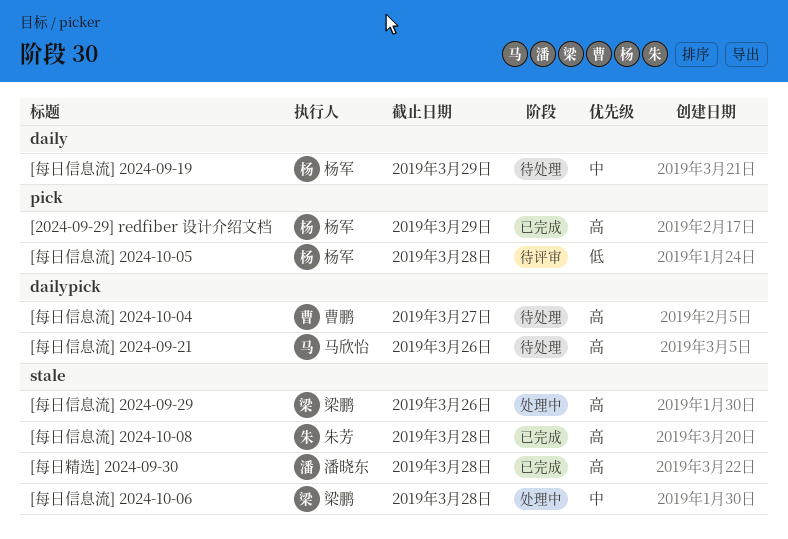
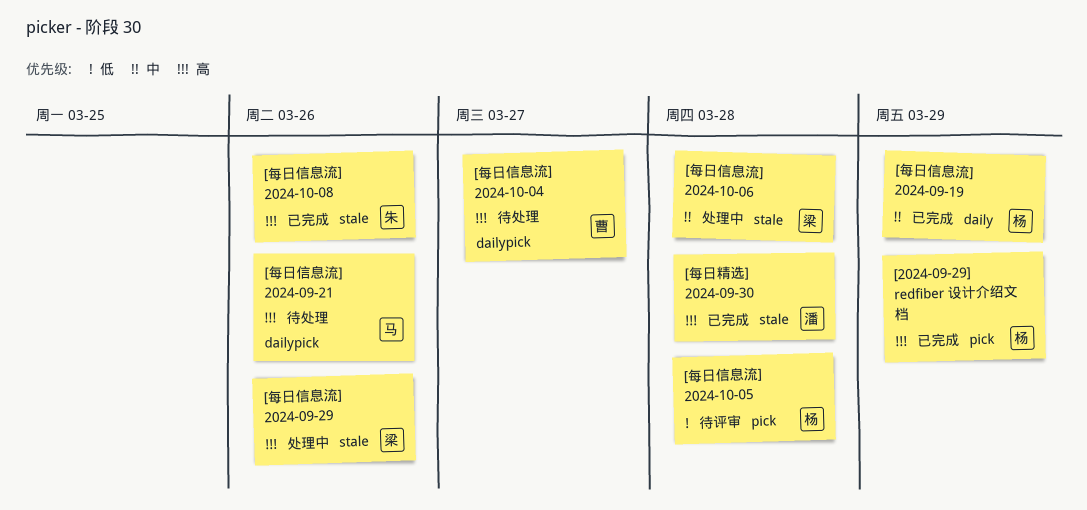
[每日信息流] 2024-09-19, status: 待处理 -> 已完成
[每日信息流] 2024-10-08, due: Mar 28 -> Mar 26

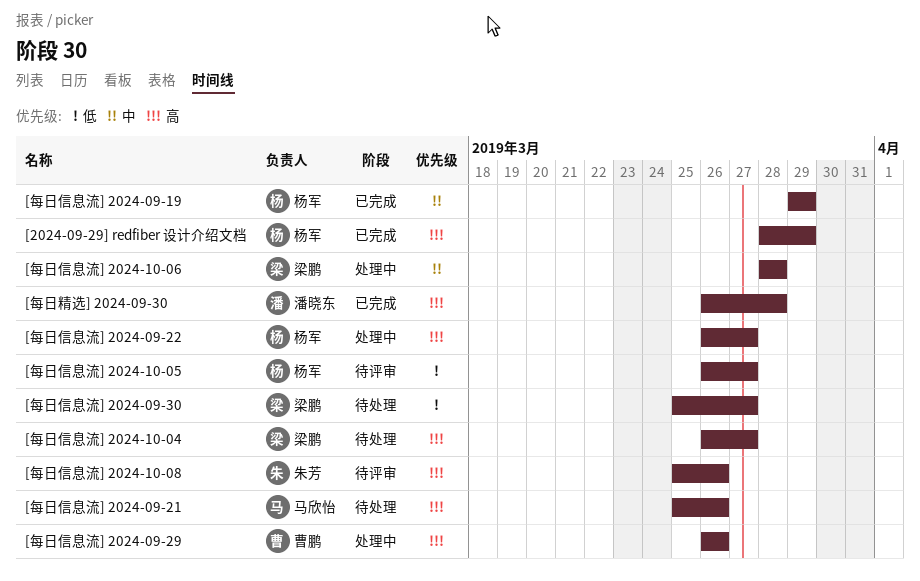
[每日信息流] 2024-09-22: none -> present
[每日信息流] 2024-09-29, owner: 梁鹏 -> 曹鹏
[每日信息流] 2024-09-30: none -> present
[每日信息流] 2024-10-04, owner: 曹鹏 -> 梁鹏
[每日信息流] 2024-10-05, due: Mar 28 -> Mar 27
[每日信息流] 2024-10-08, status: 已完成 -> 待评审

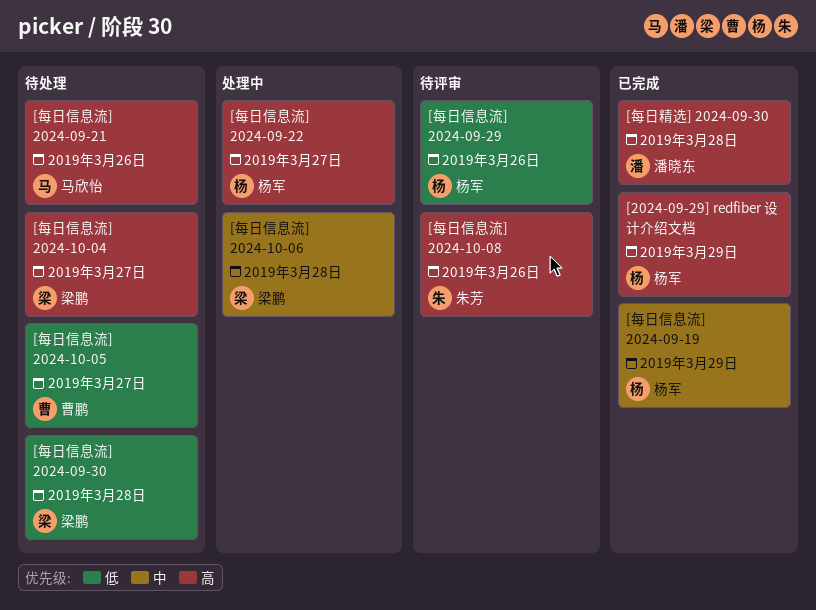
[每日信息流] 2024-09-29, status: 处理中 -> 待评审
[每日信息流] 2024-09-29, owner: 曹鹏 -> 杨军
[每日信息流] 2024-09-29, priority: 高 -> 低
[每日信息流] 2024-09-30, due: Mar 27 -> Mar 28
[每日信息流] 2024-10-05, status: 待评审 -> 待处理
[每日信息流] 2024-10-05, owner: 杨军 -> 曹鹏

